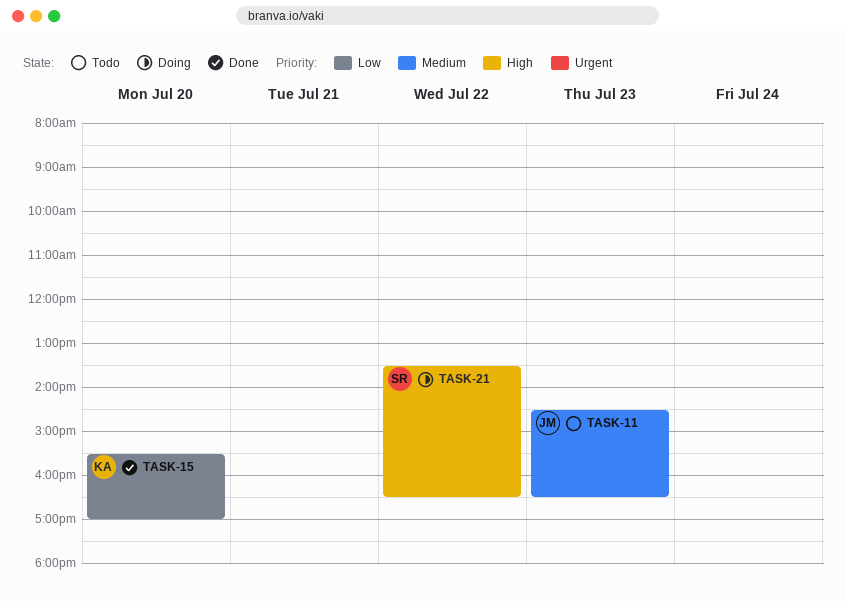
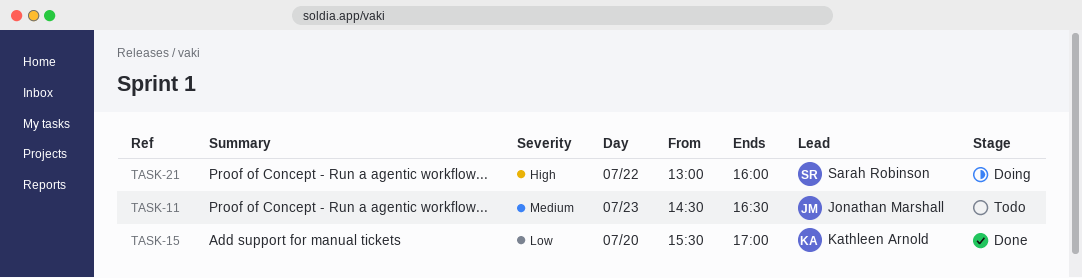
TASK-21, begins: 13:30 -> 13:00
TASK-21, ends: 16:30 -> 16:00

